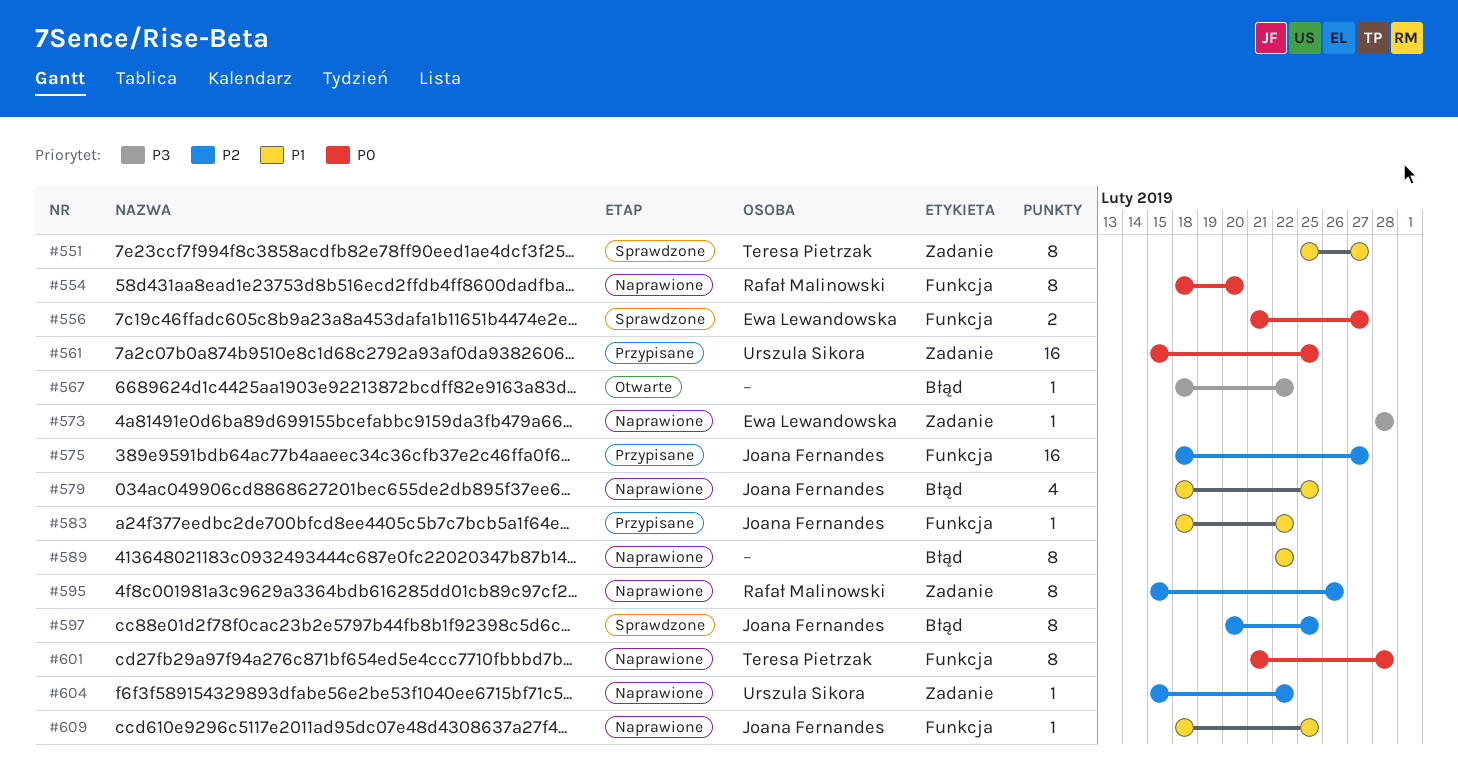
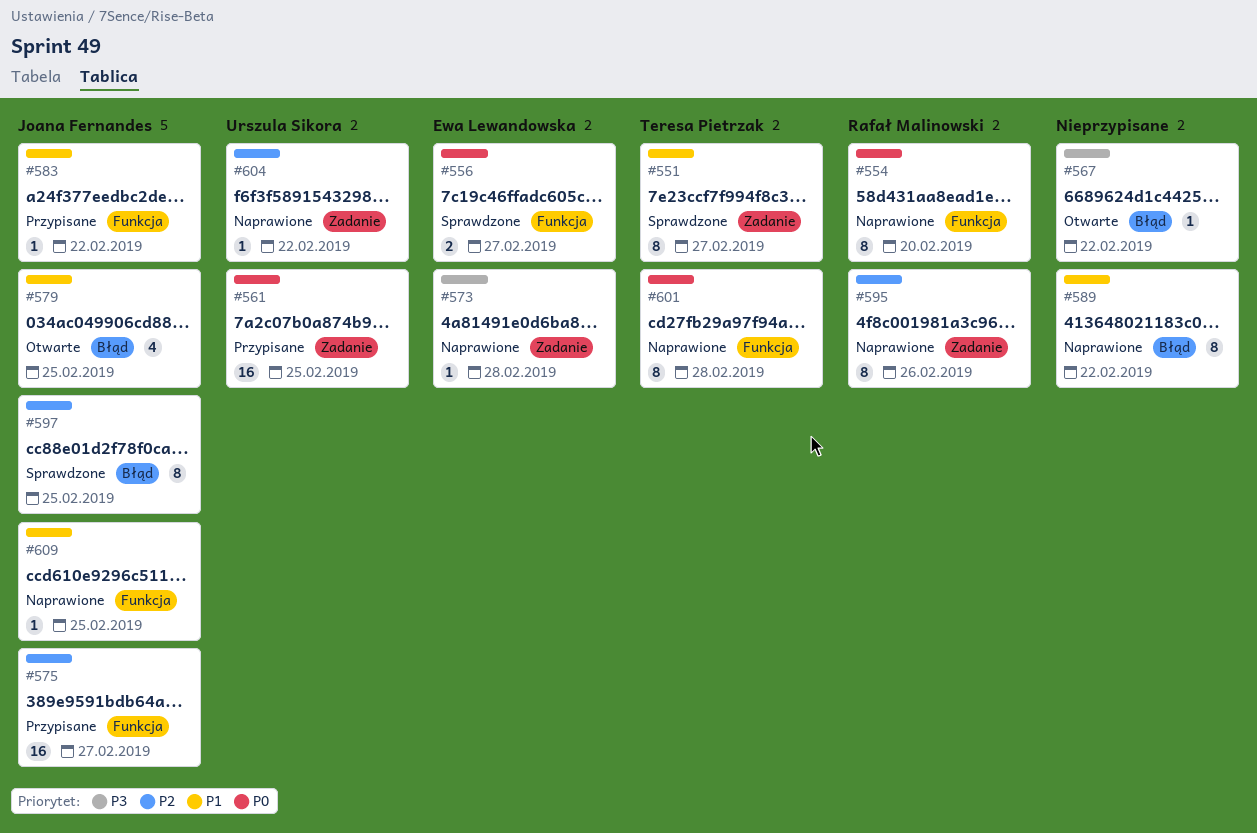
#579, status: Naprawione -> Otwarte

